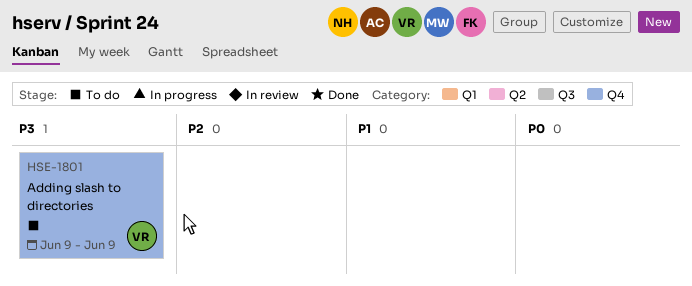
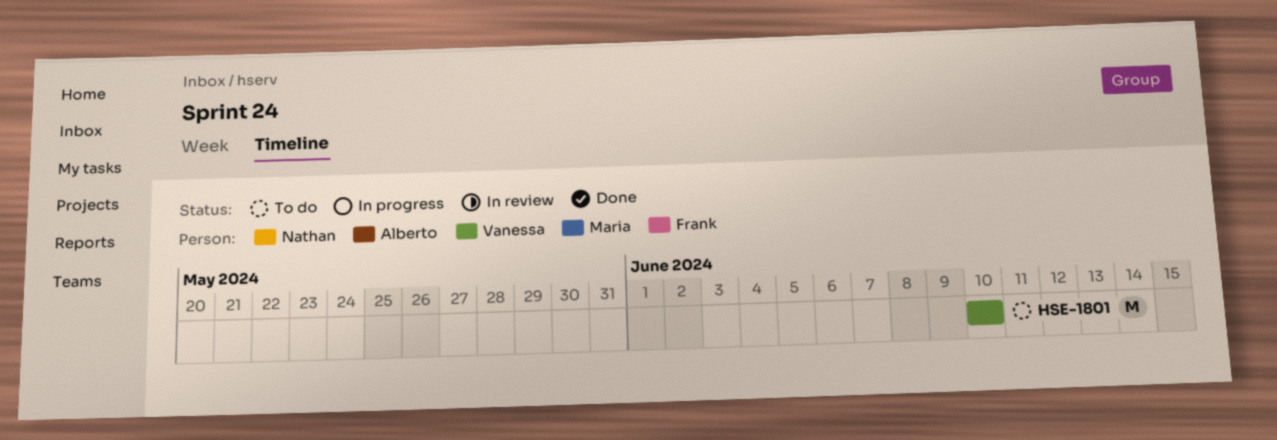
HSE-1801, start: Jun 9 -> Jun 10
HSE-1801, due: Jun 9 -> Jun 10

